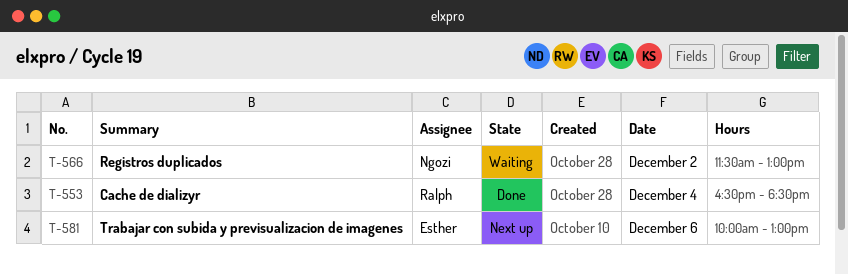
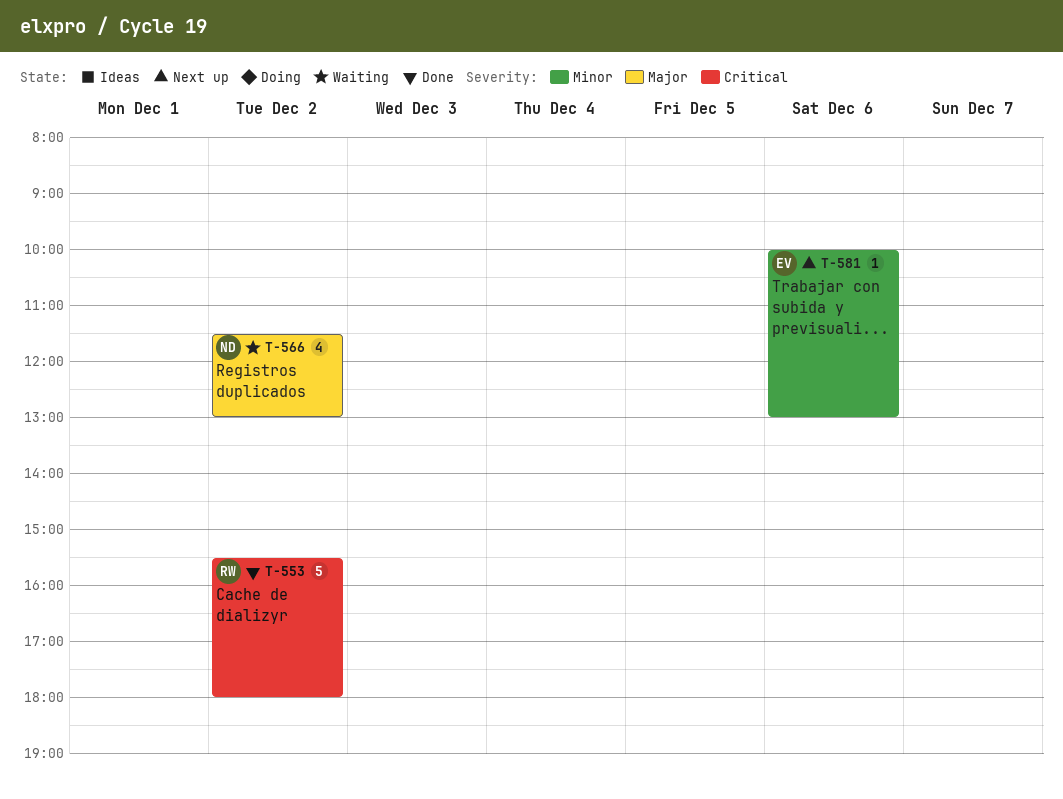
T-553, day: Dec 4 -> Dec 2
T-553, begins: 16:30 -> 15:30
T-553, ends: 18:30 -> 18:00

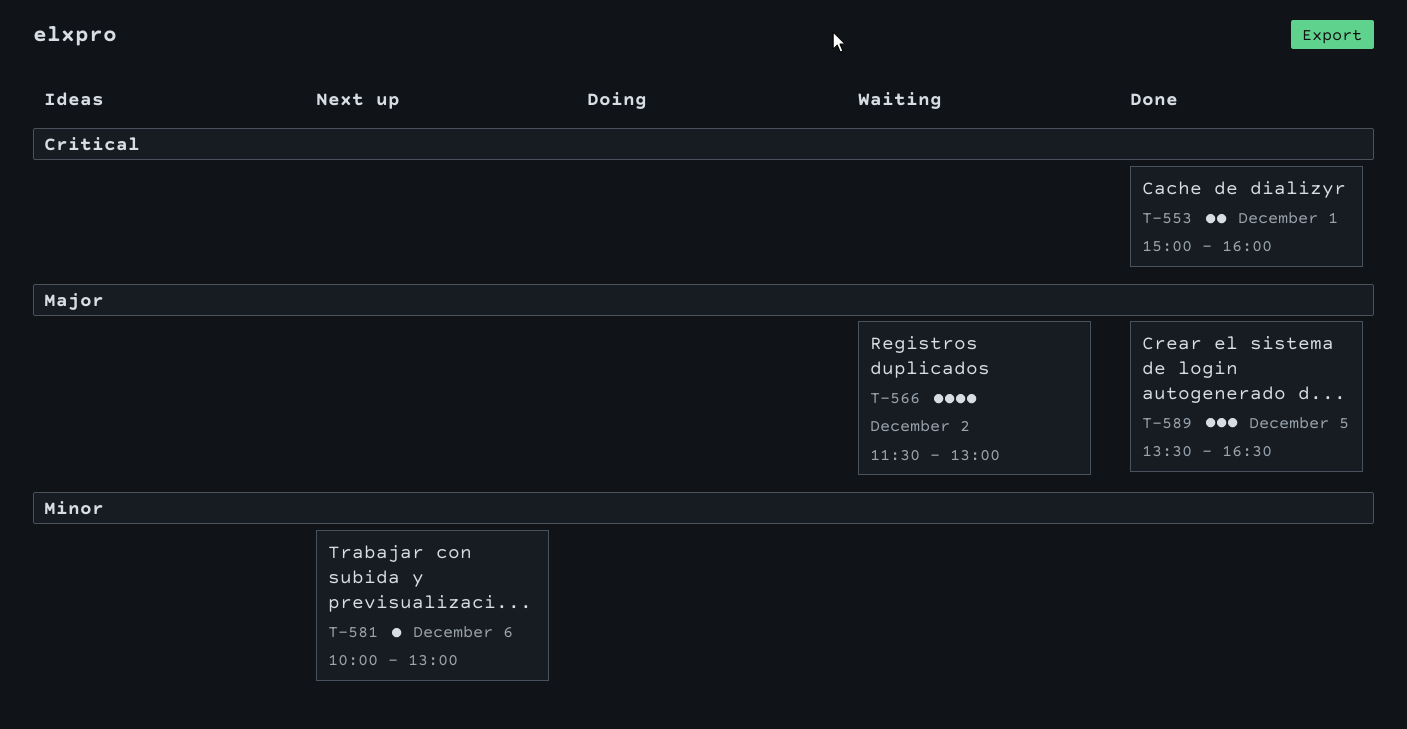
T-553, estimate: 5 -> 2
T-553, day: Dec 2 -> Dec 1
T-553, begins: 15:30 -> 15:00
T-553, ends: 18:00 -> 16:00
T-589: none -> present

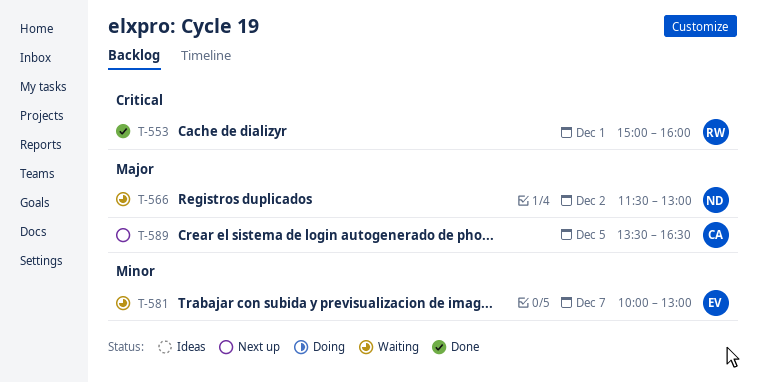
T-581, status: Next up -> Waiting
T-581, day: Dec 6 -> Dec 7
T-589, status: Done -> Next up

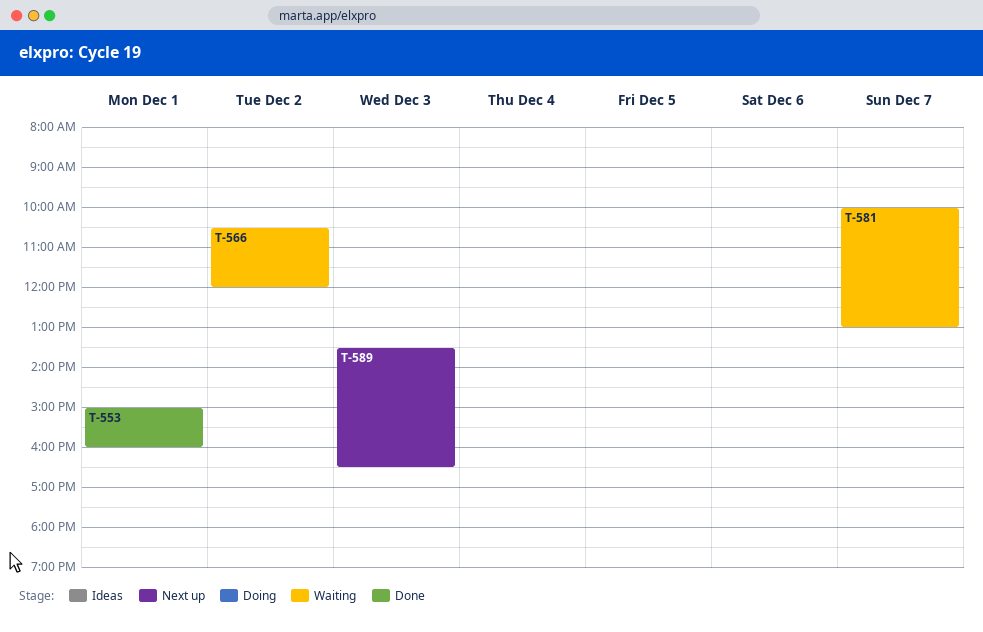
T-566, begins: 11:30 -> 10:30
T-566, ends: 13:00 -> 12:00
T-589, day: Dec 5 -> Dec 3

